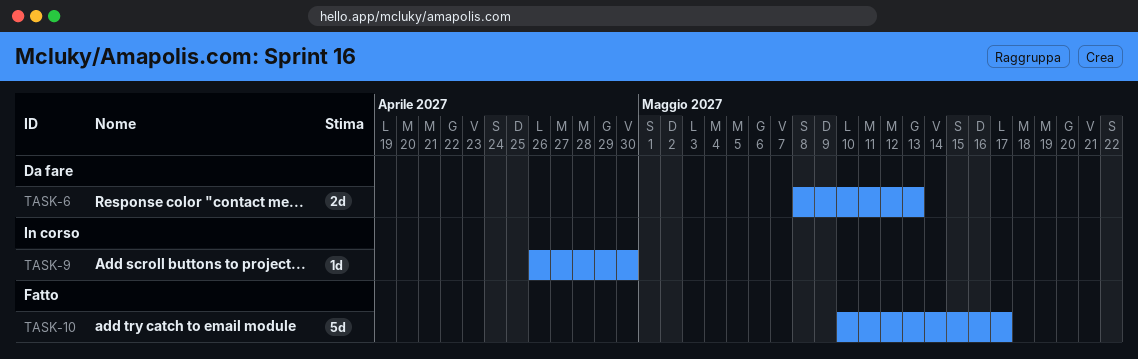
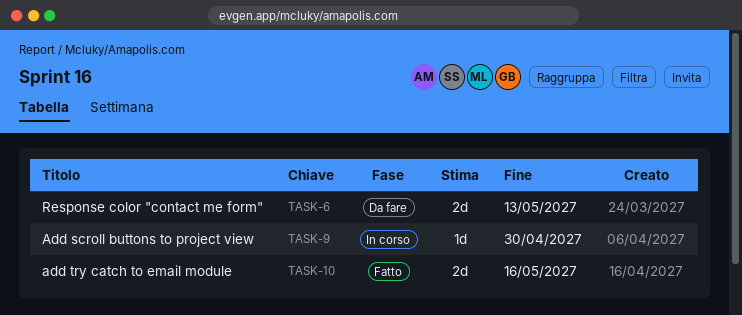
TASK-10, estimate: 5d -> 2d
TASK-10, due: May 17 -> May 16

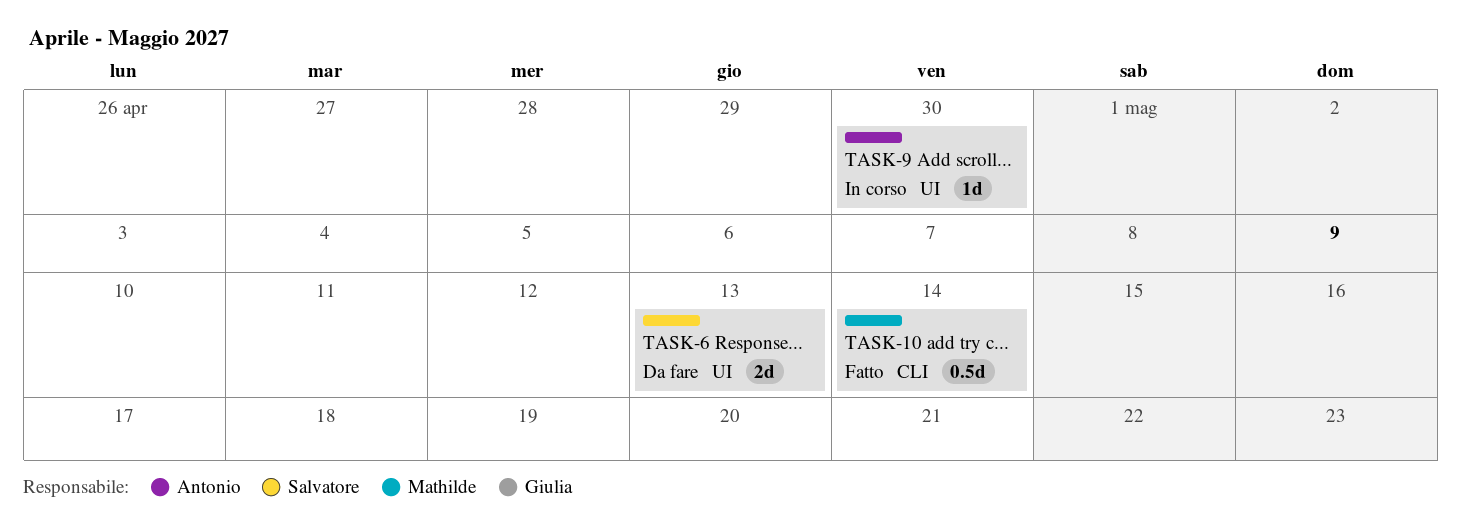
TASK-10, estimate: 2d -> 0.5d
TASK-10, due: May 16 -> May 14

